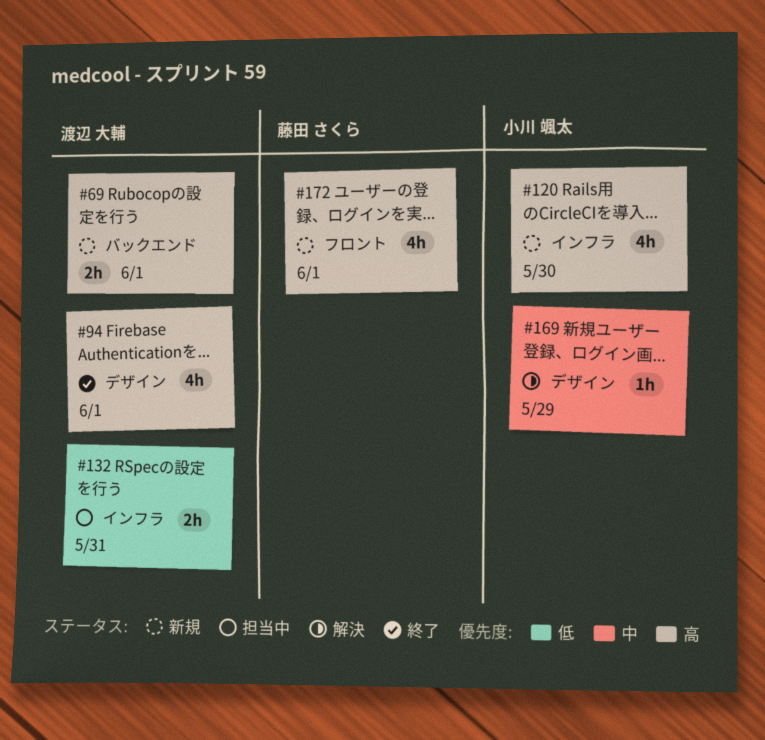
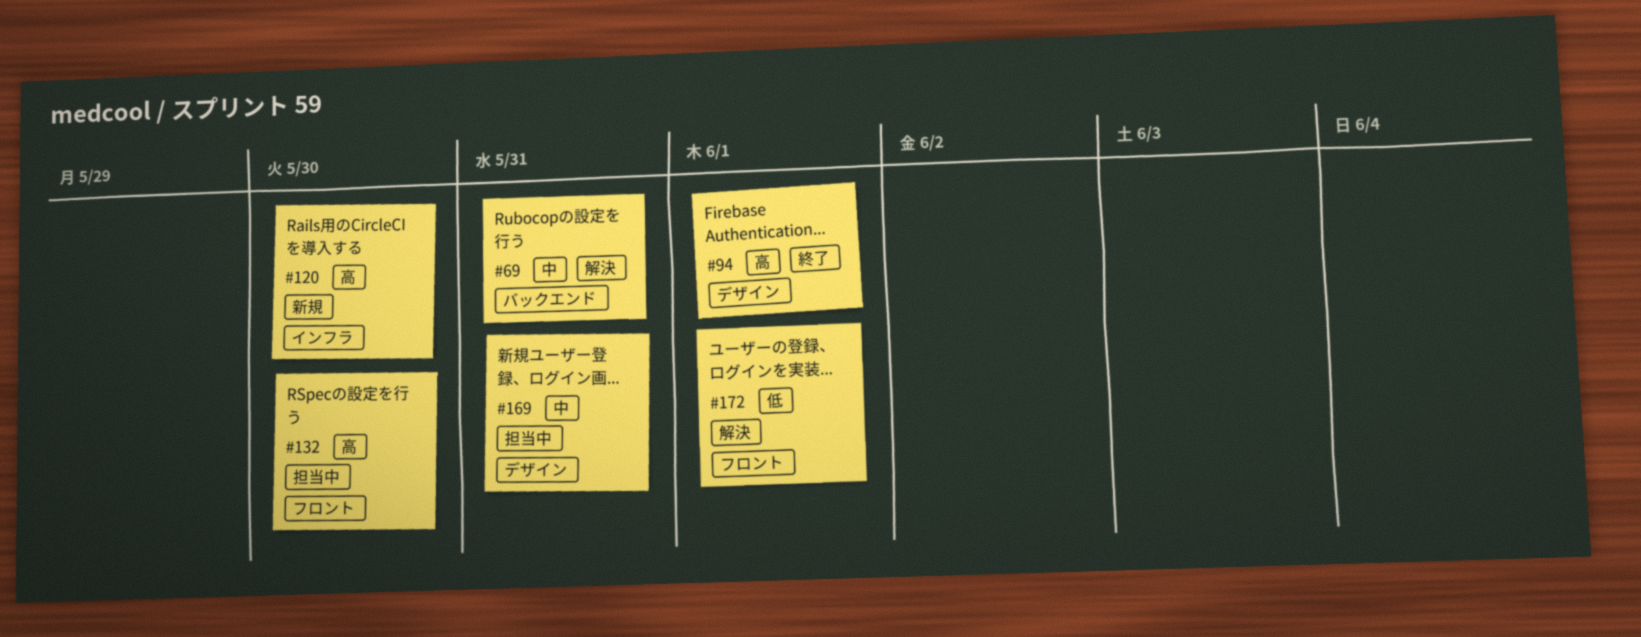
#69, status: 新規 -> 解決
#69, priority: 高 -> 中
#69, due: Jun 1 -> May 31
#132, priority: 低 -> 高
#132, label: インフラ -> フロント
#132, due: May 31 -> May 30
#169, status: 解決 -> 担当中
#169, due: May 29 -> May 31
#172, status: 新規 -> 解決
#172, priority: 高 -> 低

